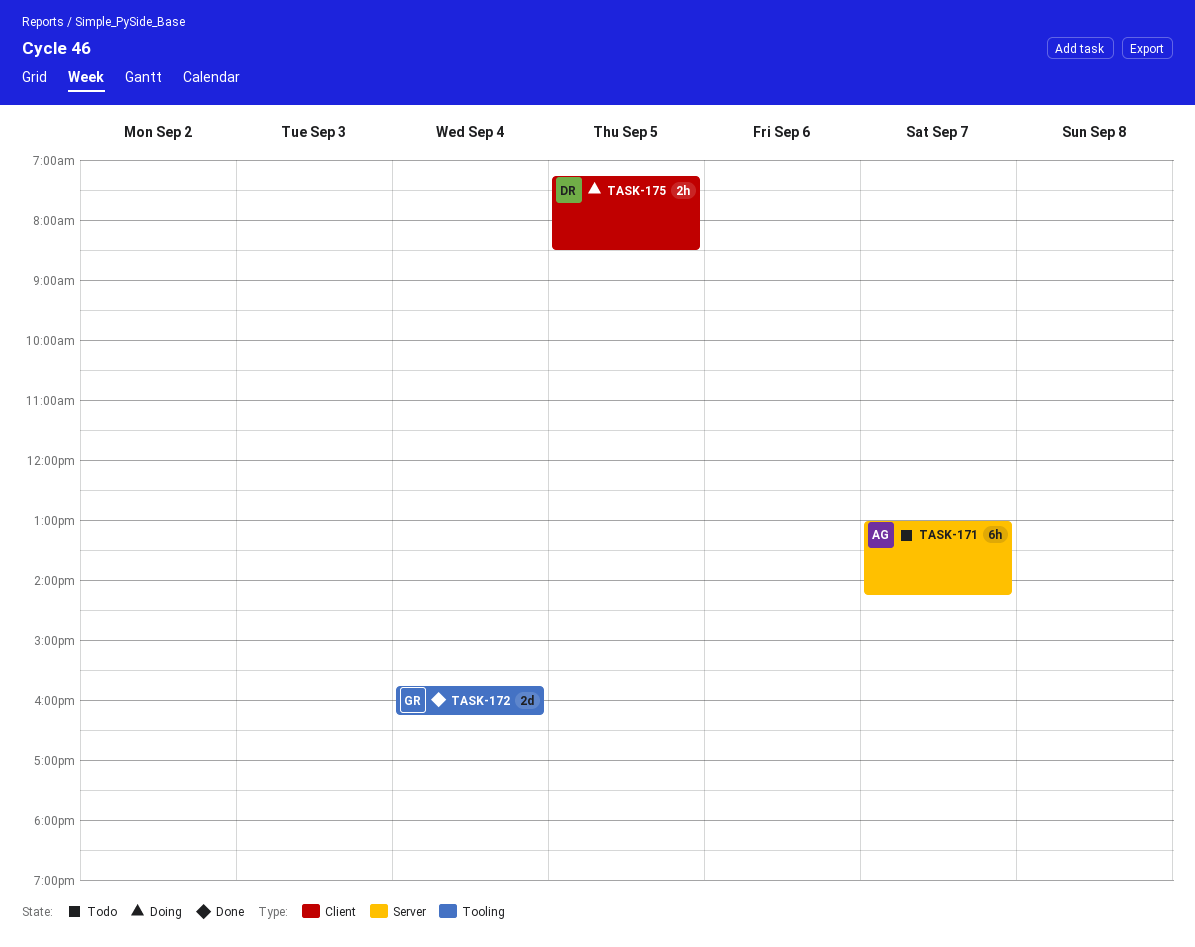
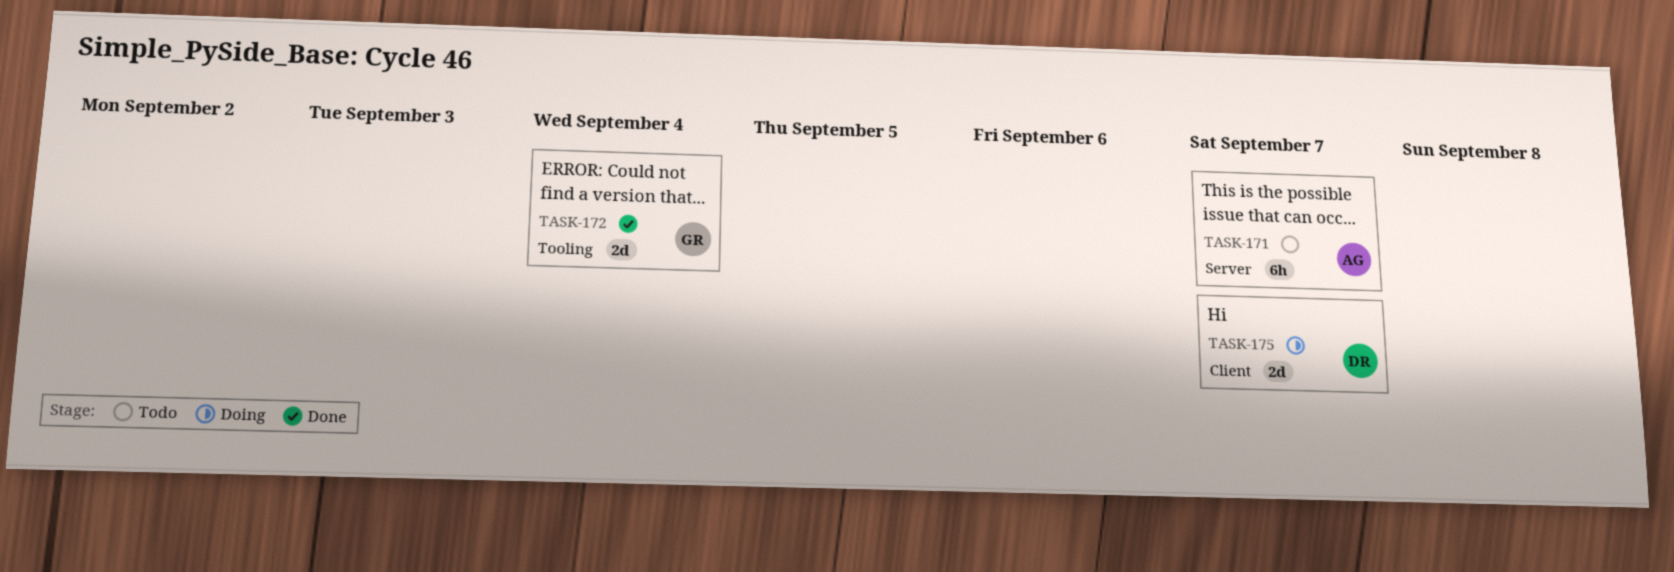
TASK-175, estimate: 2h -> 2d
TASK-175, day: Sep 5 -> Sep 7

